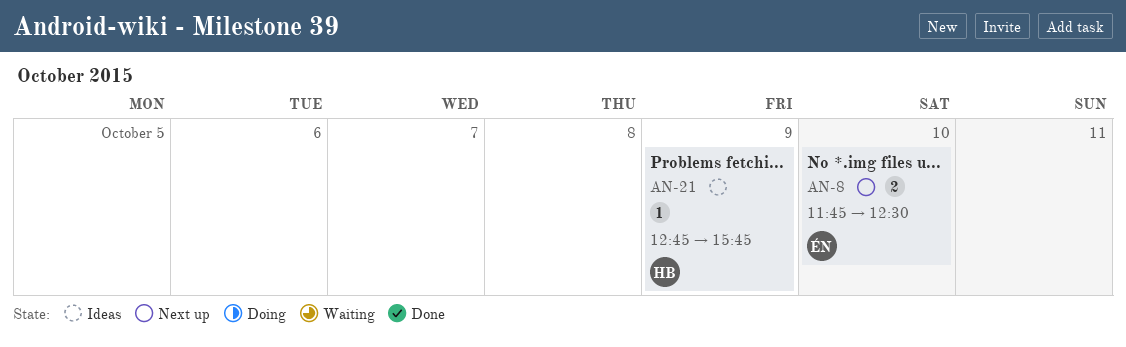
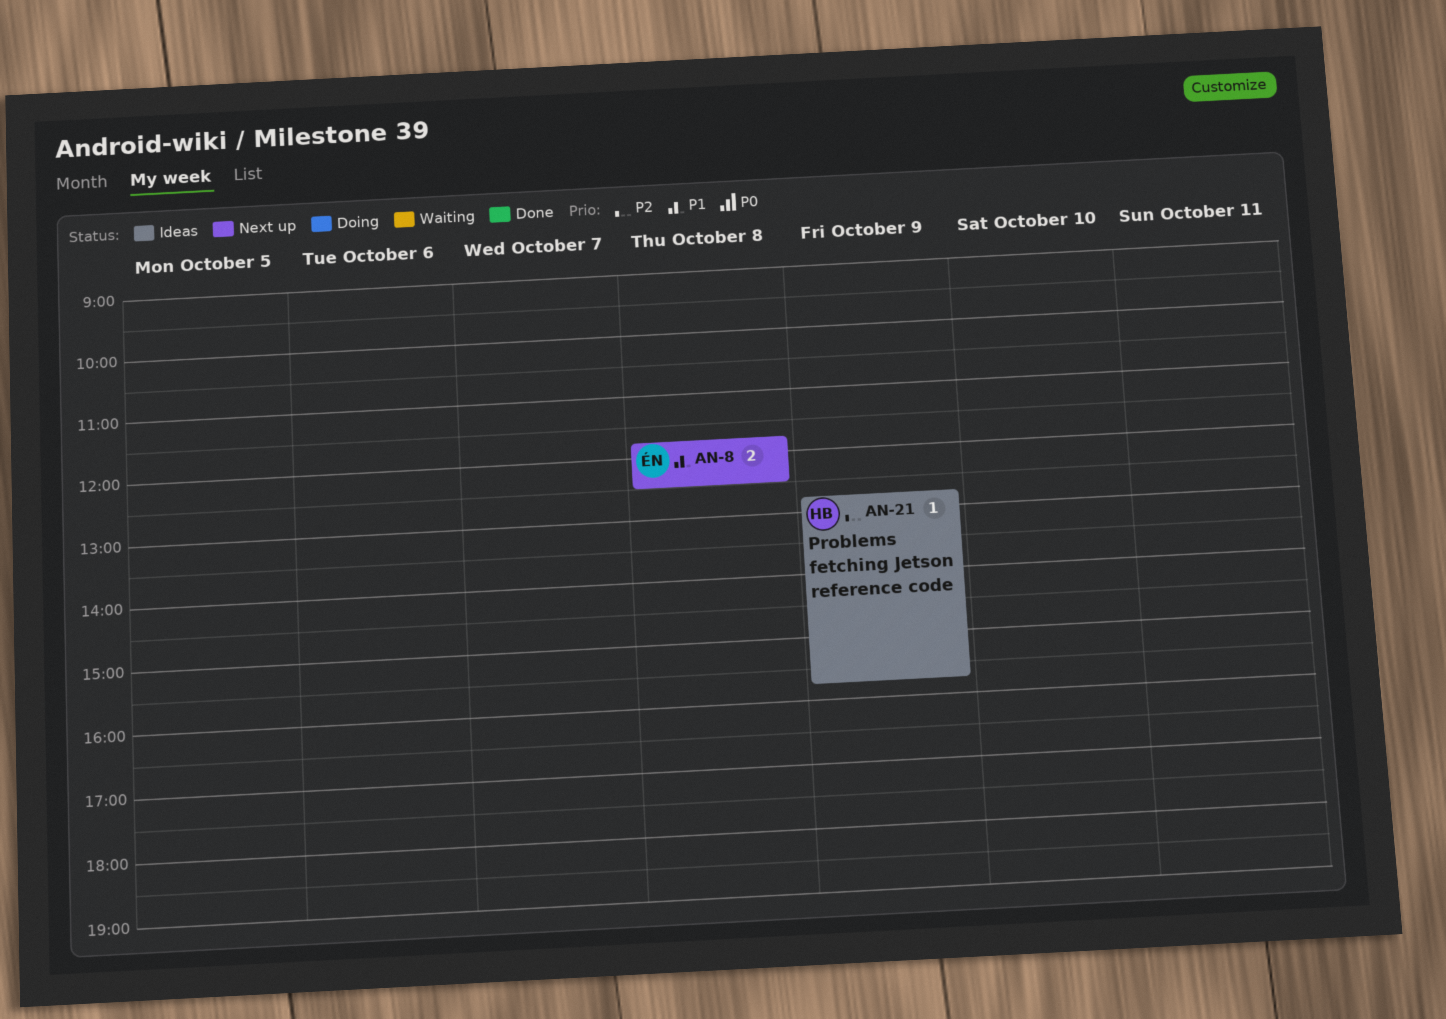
AN-8, day: Oct 10 -> Oct 8

